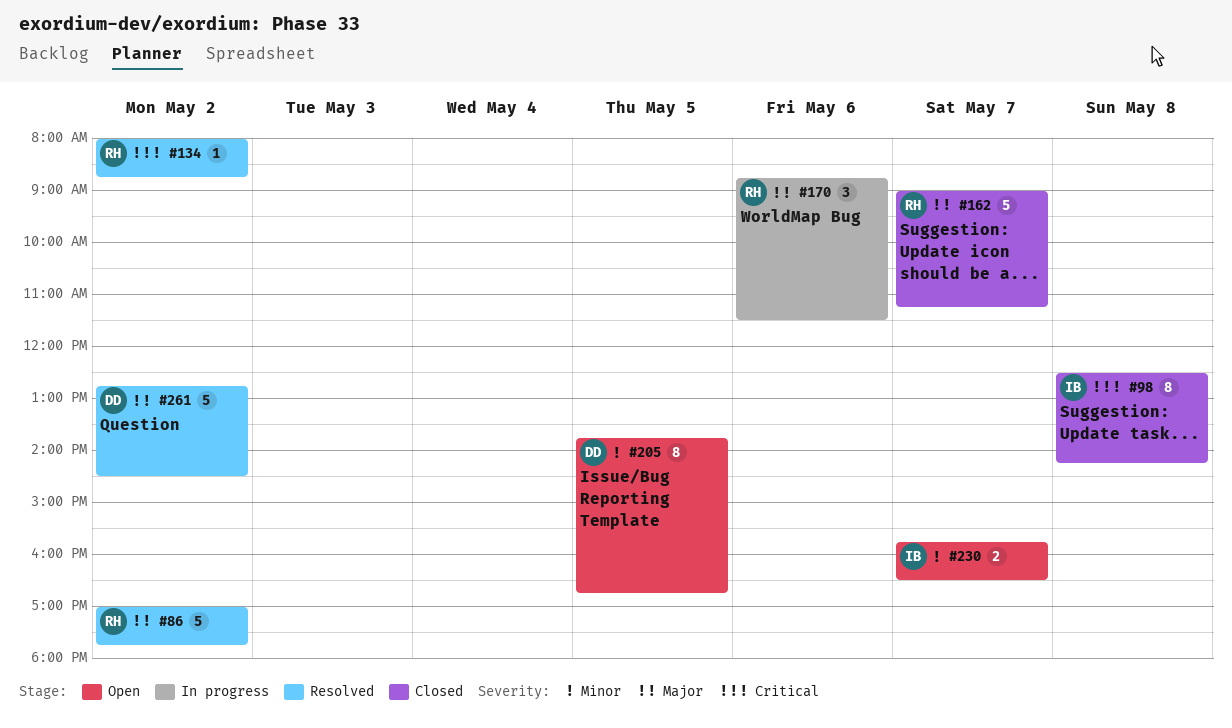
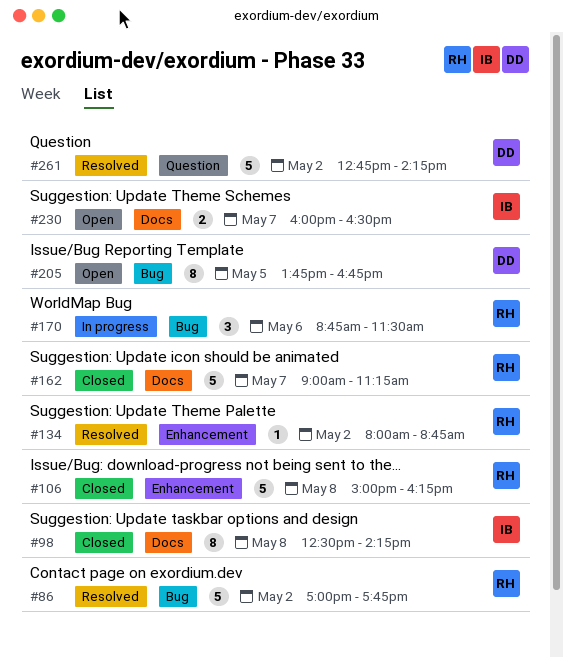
#106: none -> present
#230, begins: 15:45 -> 16:00
#261, ends: 14:30 -> 14:15

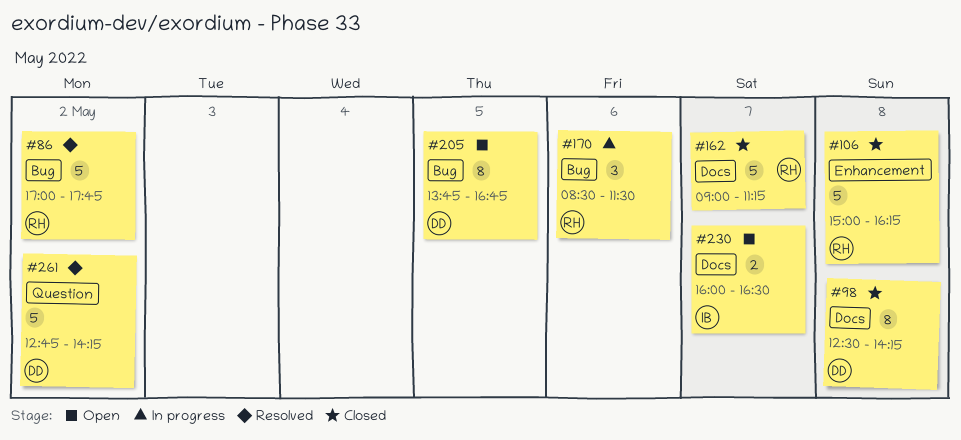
#98, owner: IB -> DD
#134: present -> none
#170, begins: 08:45 -> 08:30

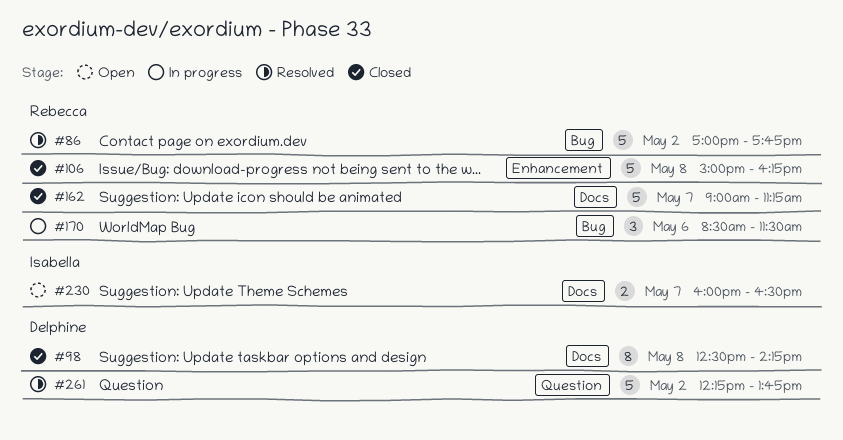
#205: present -> none
#261, begins: 12:45 -> 12:15
#261, ends: 14:15 -> 13:45

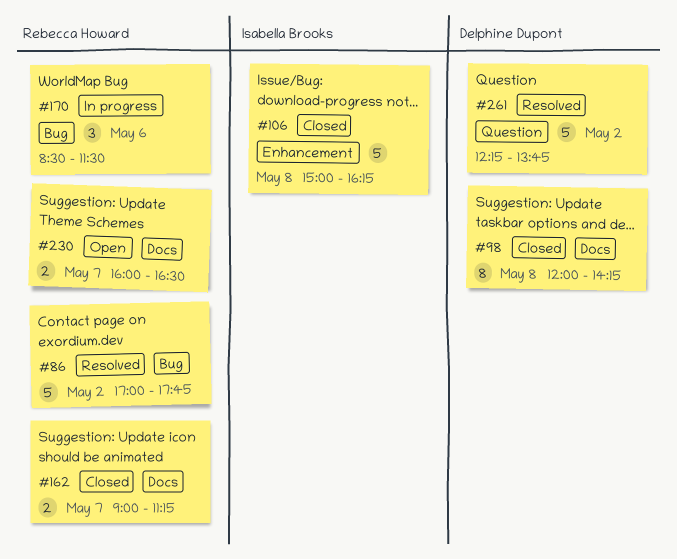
#98, begins: 12:30 -> 12:00
#106, owner: Rebecca Howard -> Isabella Brooks
#162, estimate: 5 -> 2
#230, owner: Isabella Brooks -> Rebecca Howard

